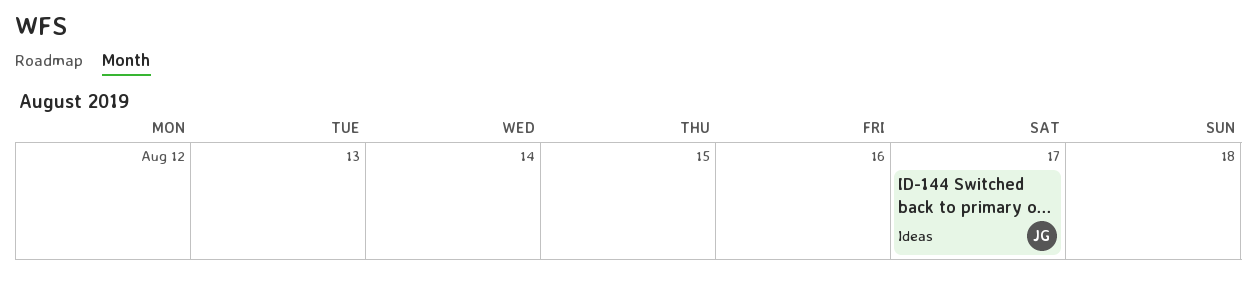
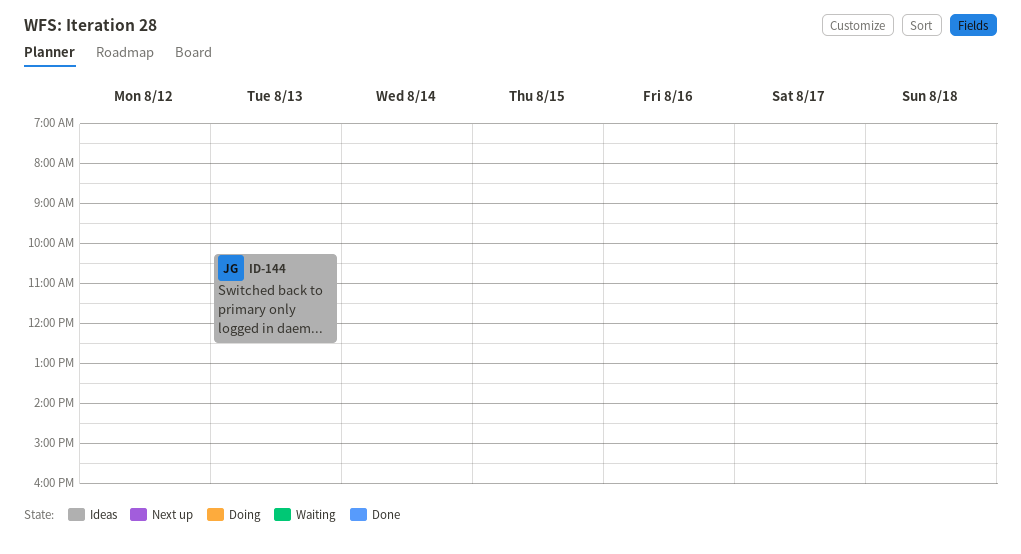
ID-144, day: Aug 17 -> Aug 13

